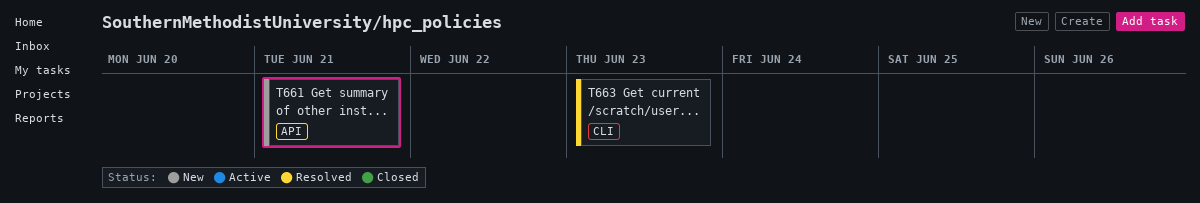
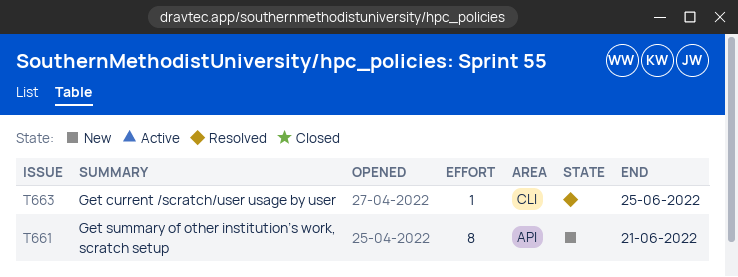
T663, due: Jun 23 -> Jun 25

